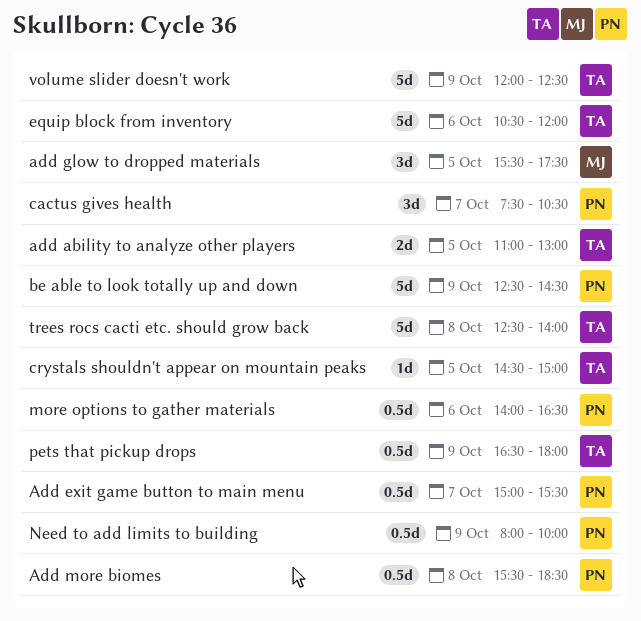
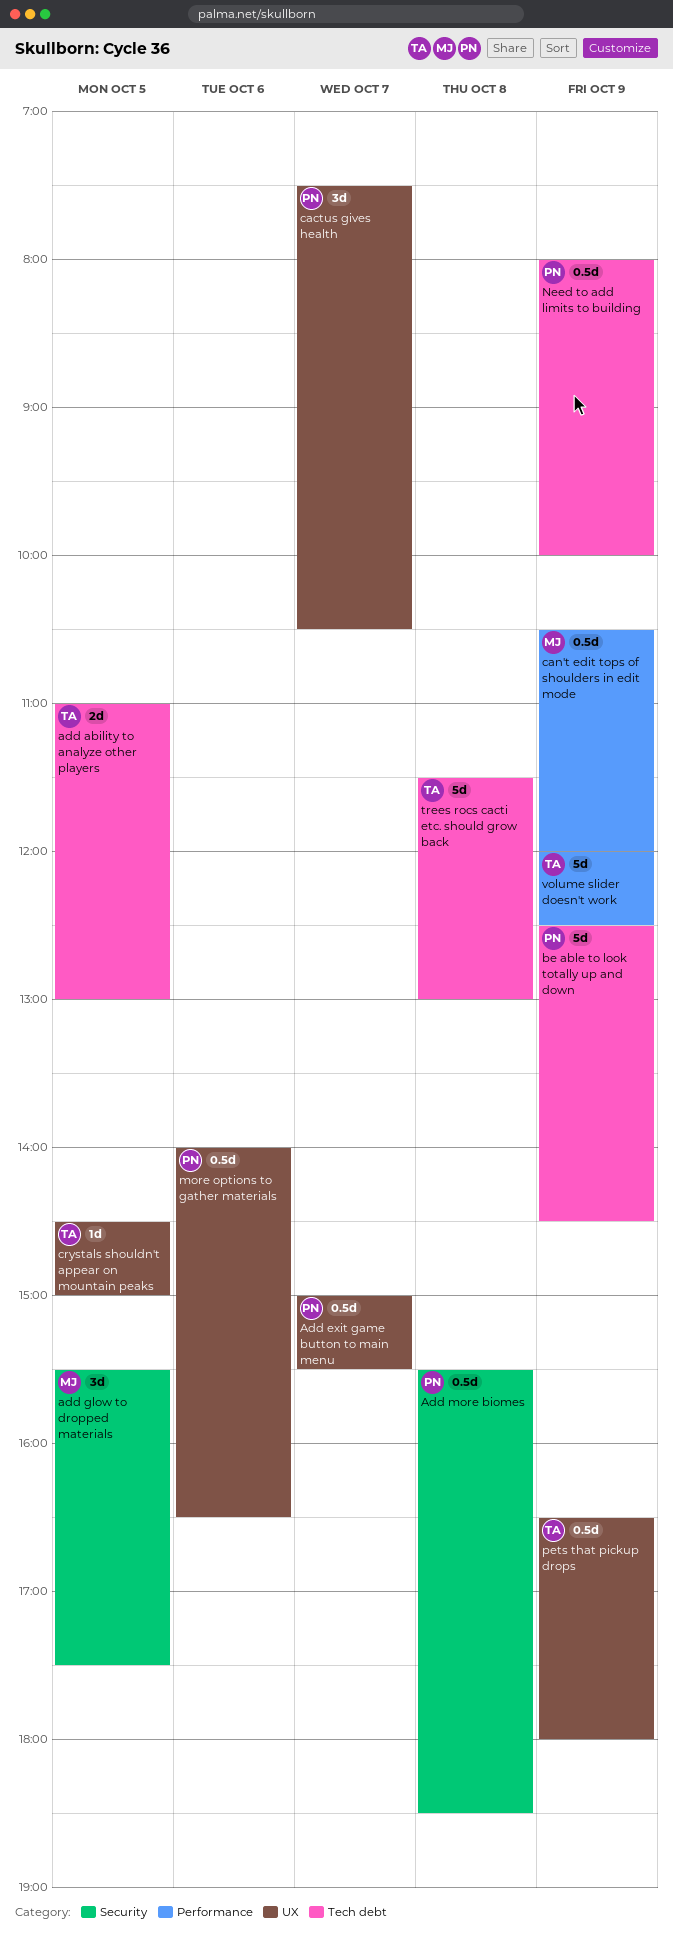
can't edit tops of shoulders in edit mode: none -> present
equip block from inventory: present -> none
trees rocs cacti etc. should grow back, begins: 12:30 -> 11:30
trees rocs cacti etc. should grow back, ends: 14:00 -> 13:00

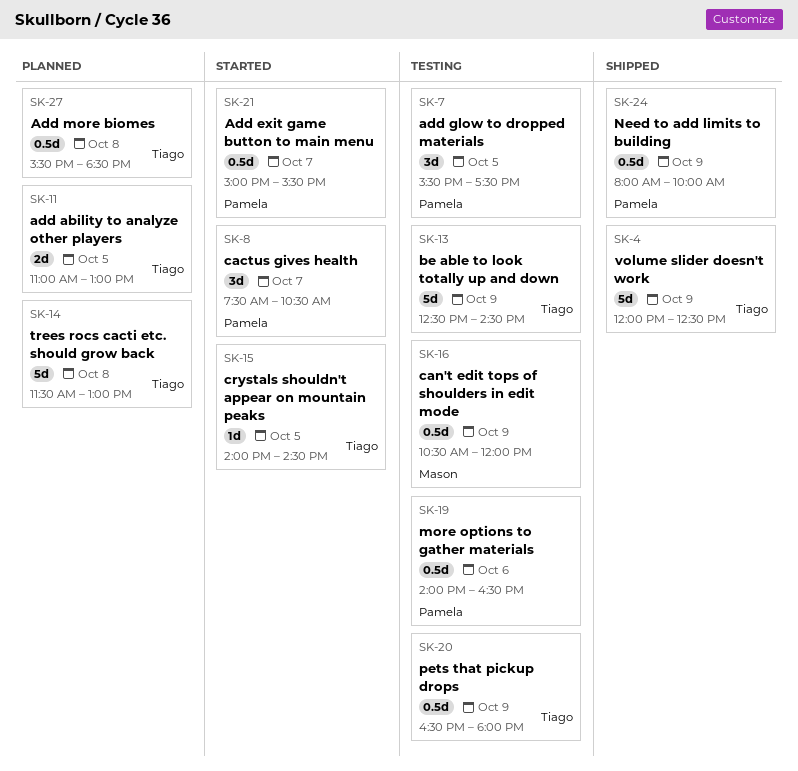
add glow to dropped materials, owner: Mason -> Pamela
Add more biomes, owner: Pamela -> Tiago
be able to look totally up and down, owner: Pamela -> Tiago
crystals shouldn't appear on mountain peaks, begins: 14:30 -> 14:00
crystals shouldn't appear on mountain peaks, ends: 15:00 -> 14:30

